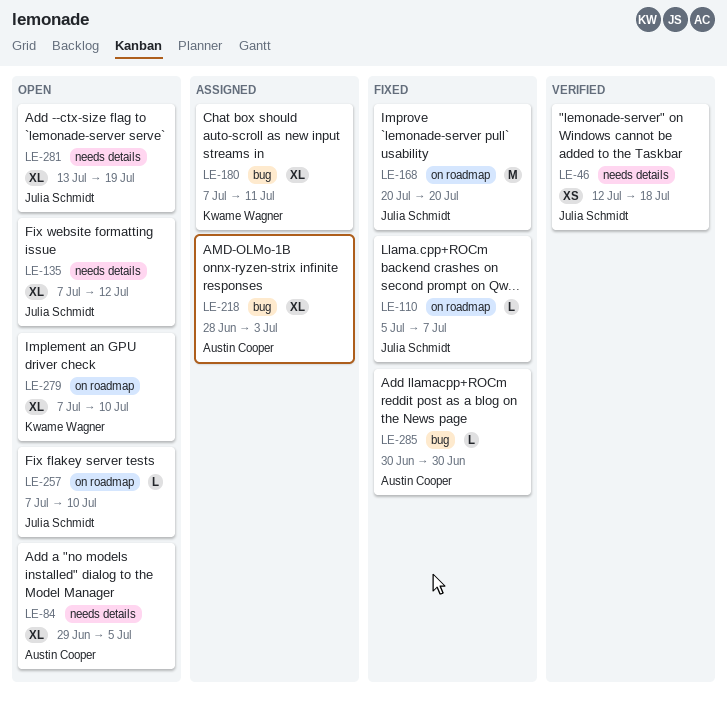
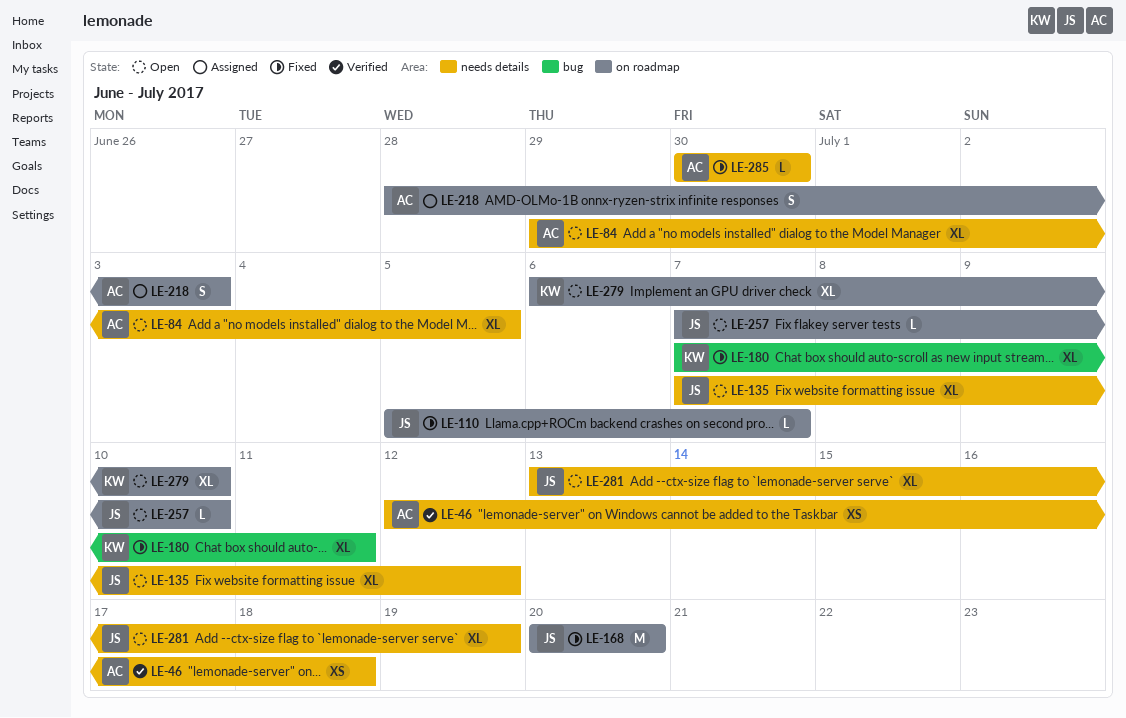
LE-46, owner: Julia Schmidt -> Austin Cooper
LE-180, status: Assigned -> Fixed
LE-218, label: bug -> on roadmap
LE-218, estimate: XL -> S
LE-279, start: Jul 7 -> Jul 6
LE-285, label: bug -> needs details

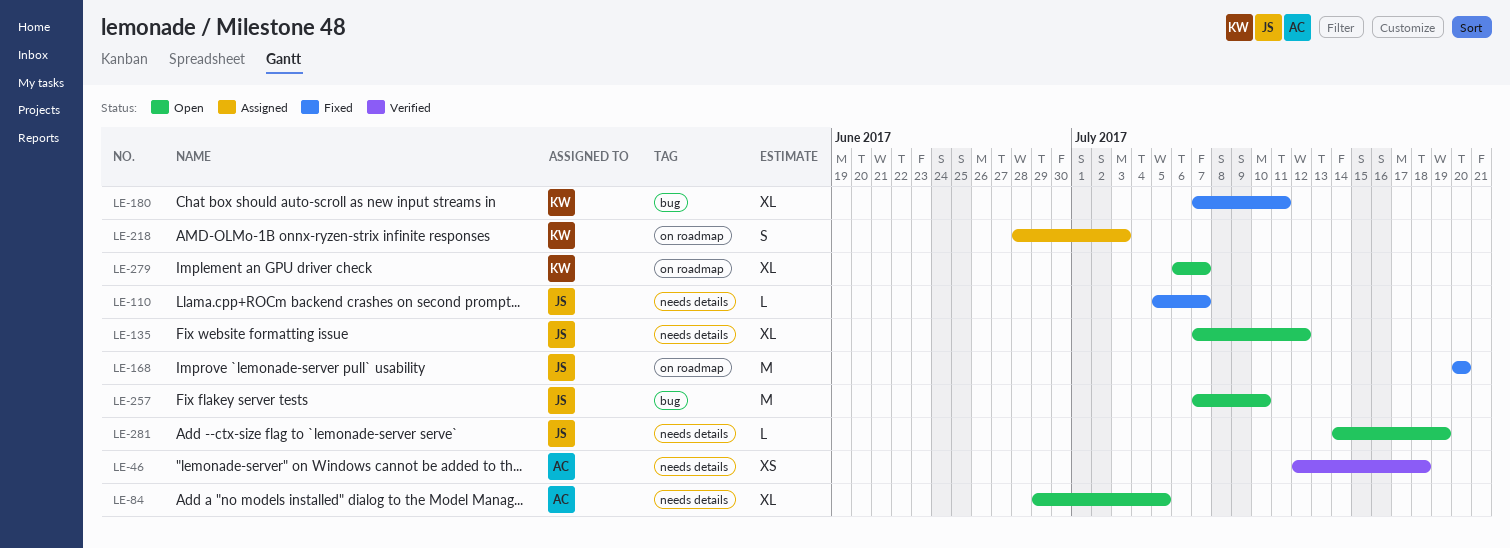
LE-110, label: on roadmap -> needs details
LE-218, owner: AC -> KW
LE-257, label: on roadmap -> bug
LE-257, estimate: L -> M
LE-279, due: Jul 10 -> Jul 7
LE-281, estimate: XL -> L
LE-281, start: Jul 13 -> Jul 14
LE-285: present -> none

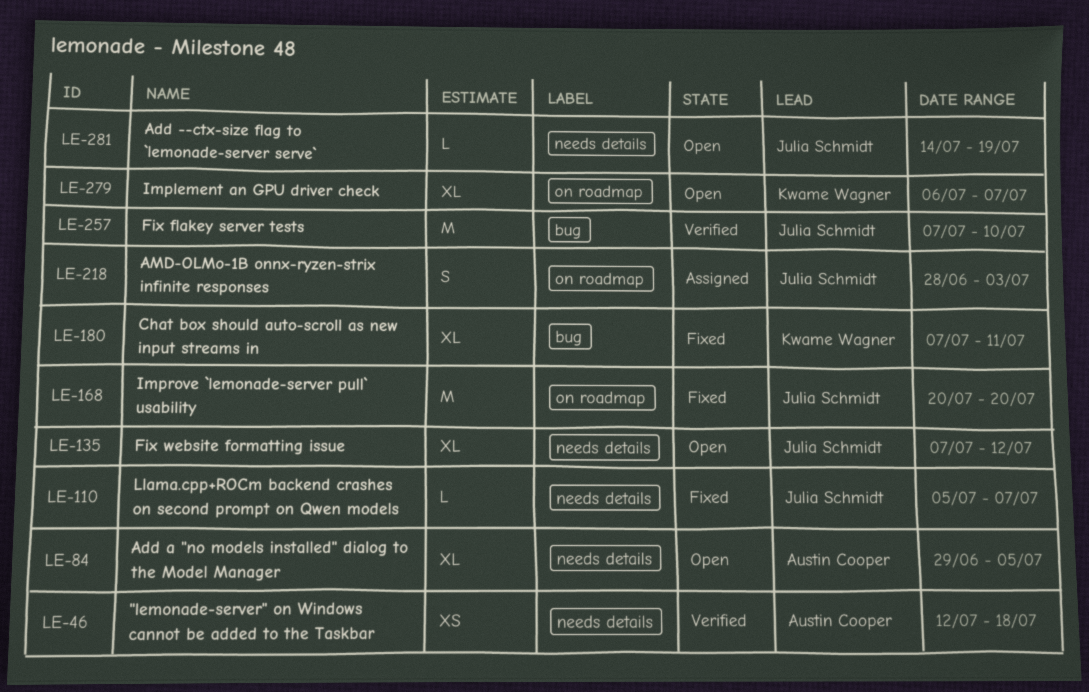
LE-218, owner: Kwame Wagner -> Julia Schmidt
LE-257, status: Open -> Verified

